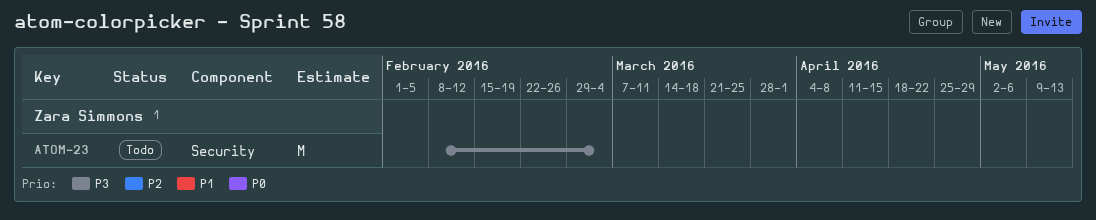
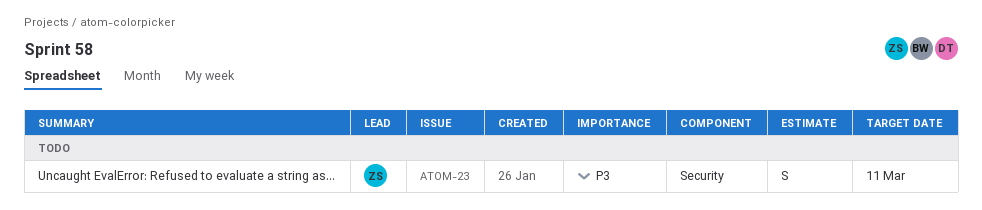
ATOM-23, estimate: M -> S
ATOM-23, due: Mar 4 -> Mar 11

